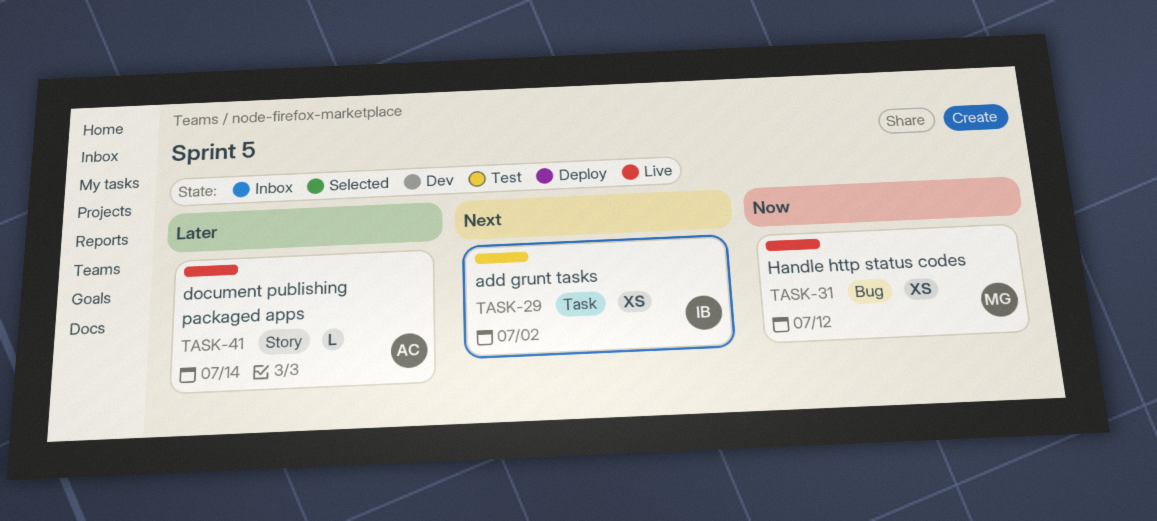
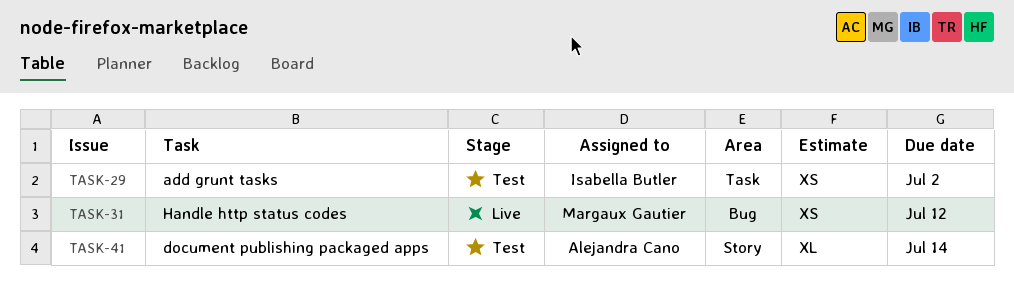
TASK-41, status: Live -> Test
TASK-41, estimate: L -> XL

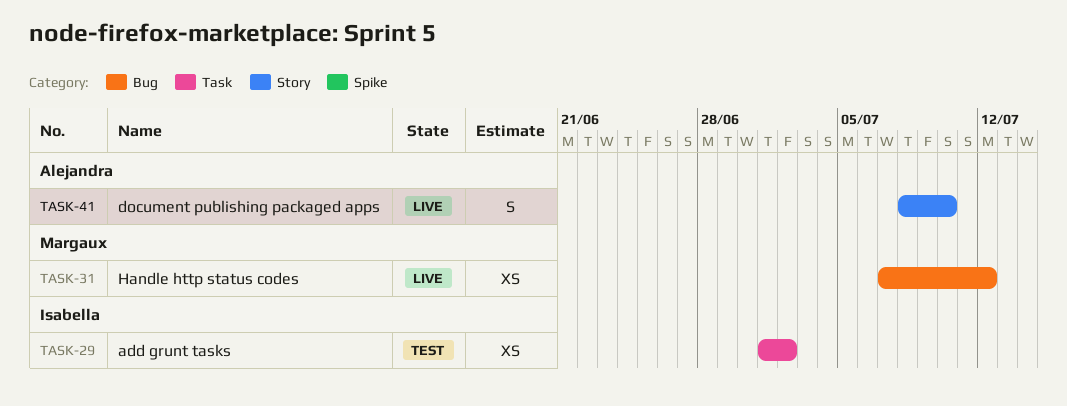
TASK-41, status: Test -> Live
TASK-41, estimate: XL -> S
TASK-41, due: Jul 14 -> Jul 10

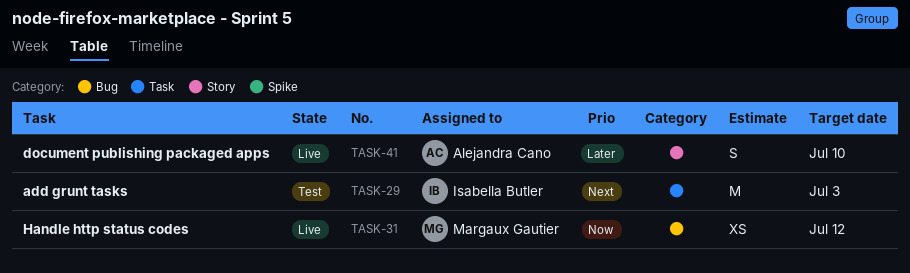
TASK-29, estimate: XS -> M
TASK-29, due: Jul 2 -> Jul 3

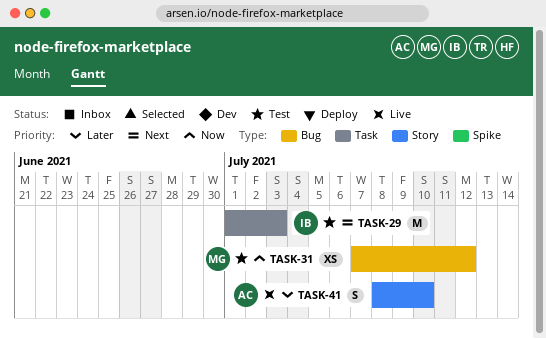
TASK-31, status: Live -> Test

